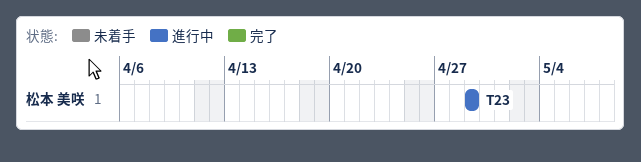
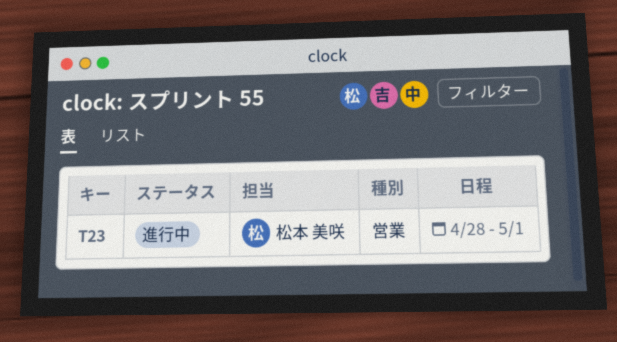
T23, start: Apr 29 -> Apr 28
T23, due: Apr 29 -> May 1

